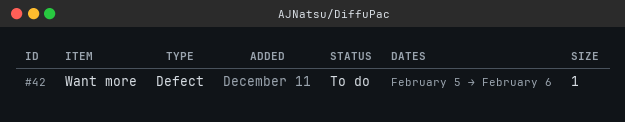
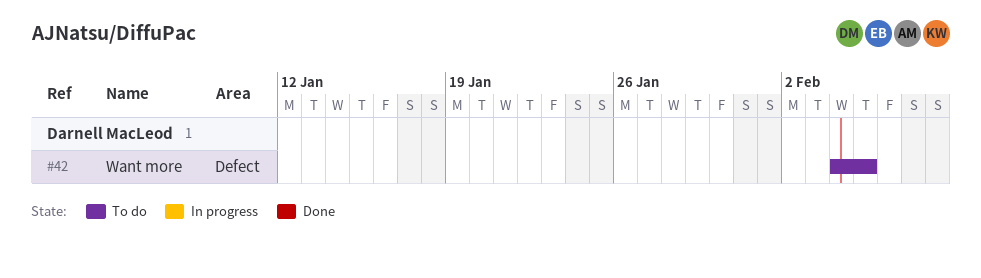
#42, start: Feb 5 -> Feb 4
#42, due: Feb 6 -> Feb 5

